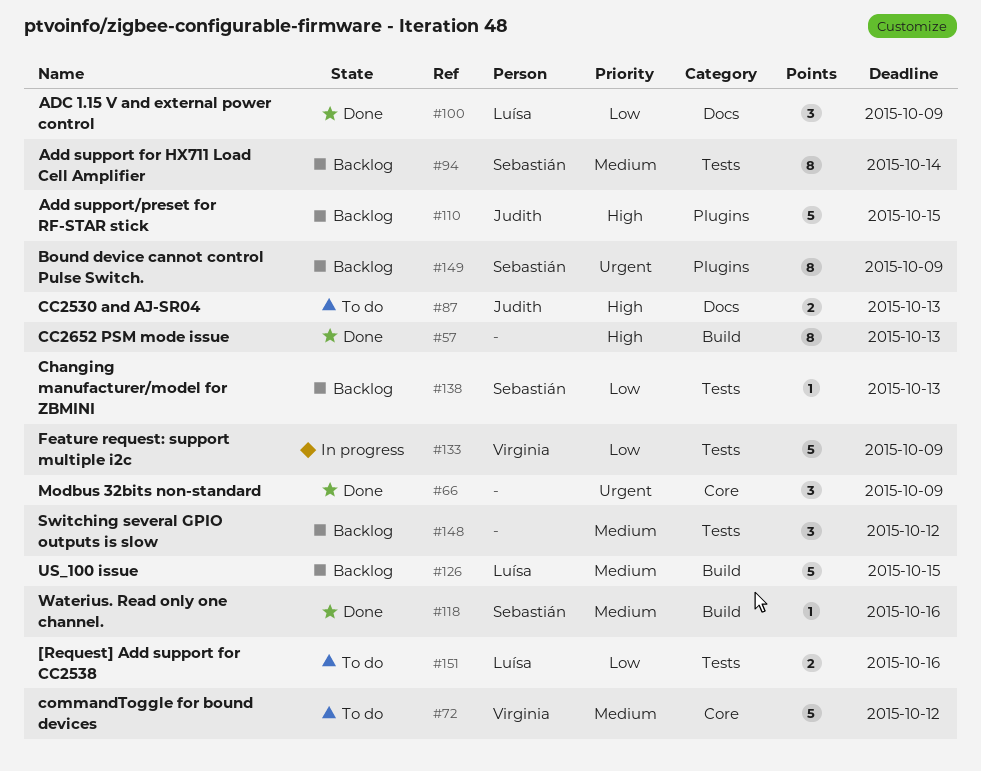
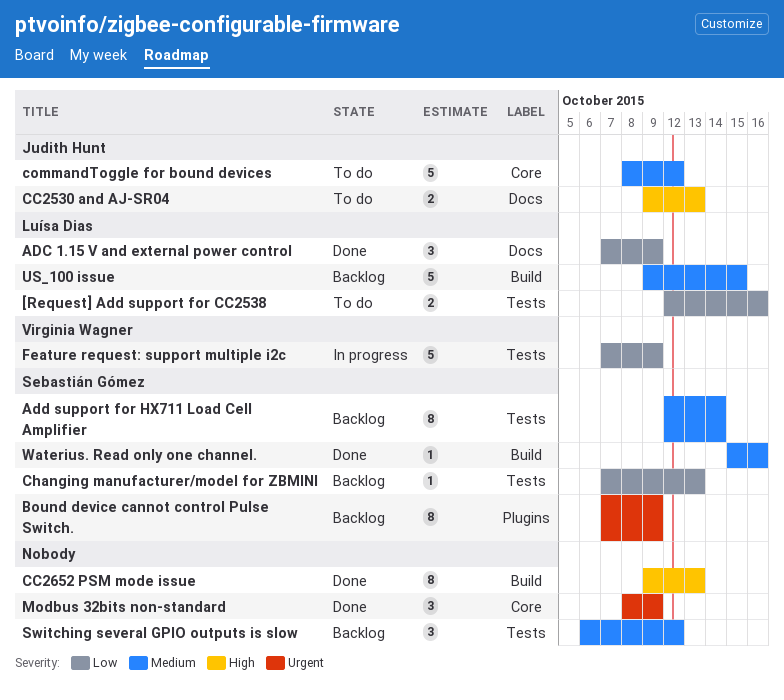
Add support/preset for RF-STAR stick: present -> none
commandToggle for bound devices, owner: Virginia Wagner -> Judith Hunt

